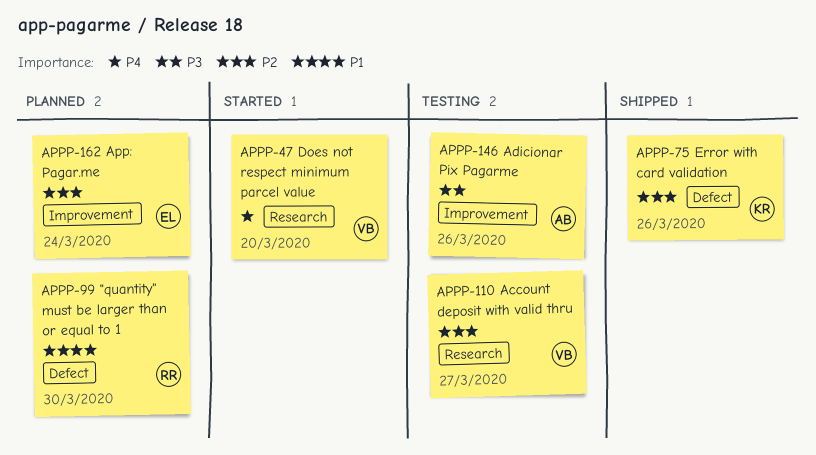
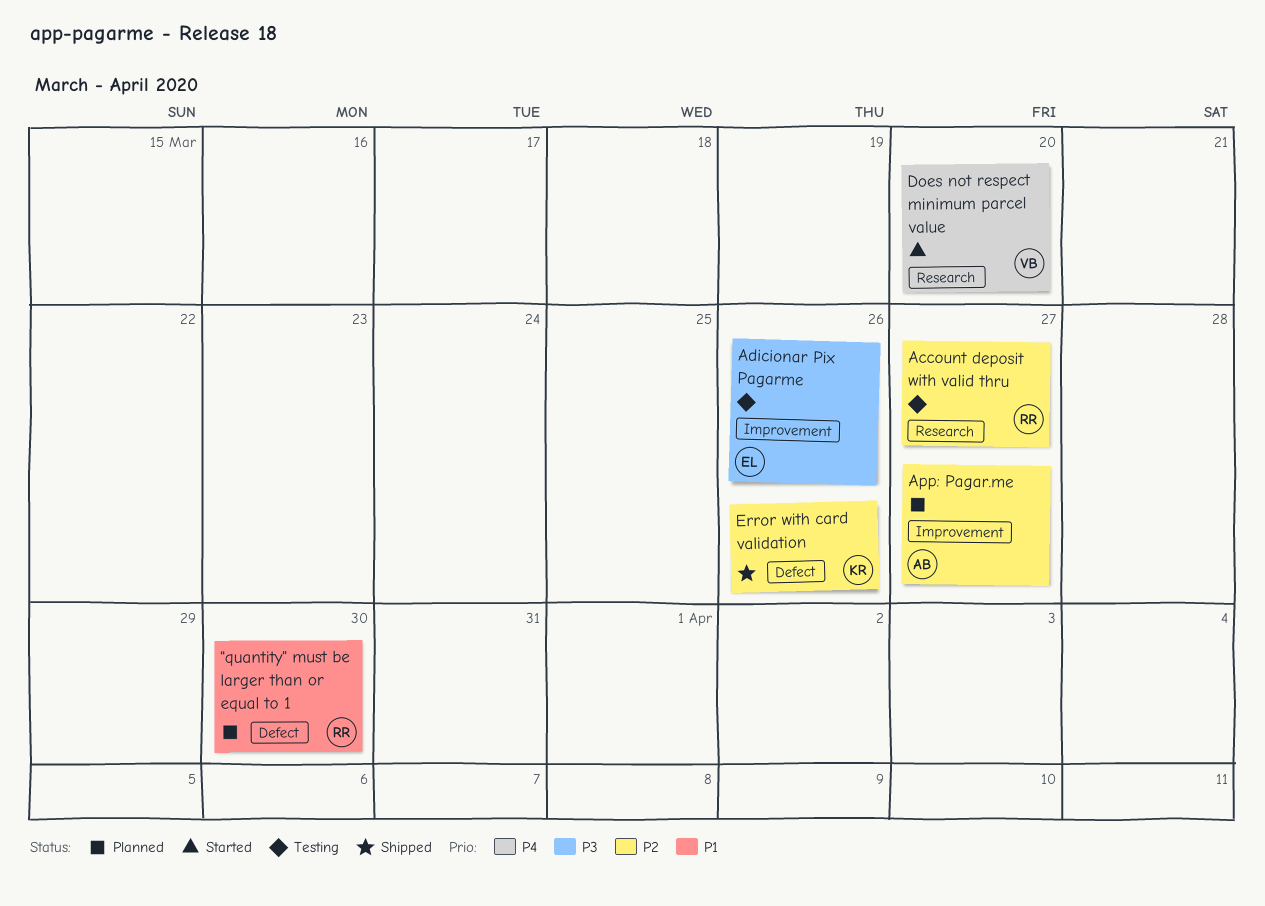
Account deposit with valid thru, owner: VB -> RR
Adicionar Pix Pagarme, owner: AB -> EL
App: Pagar.me, owner: EL -> AB
App: Pagar.me, due: Mar 24 -> Mar 27

